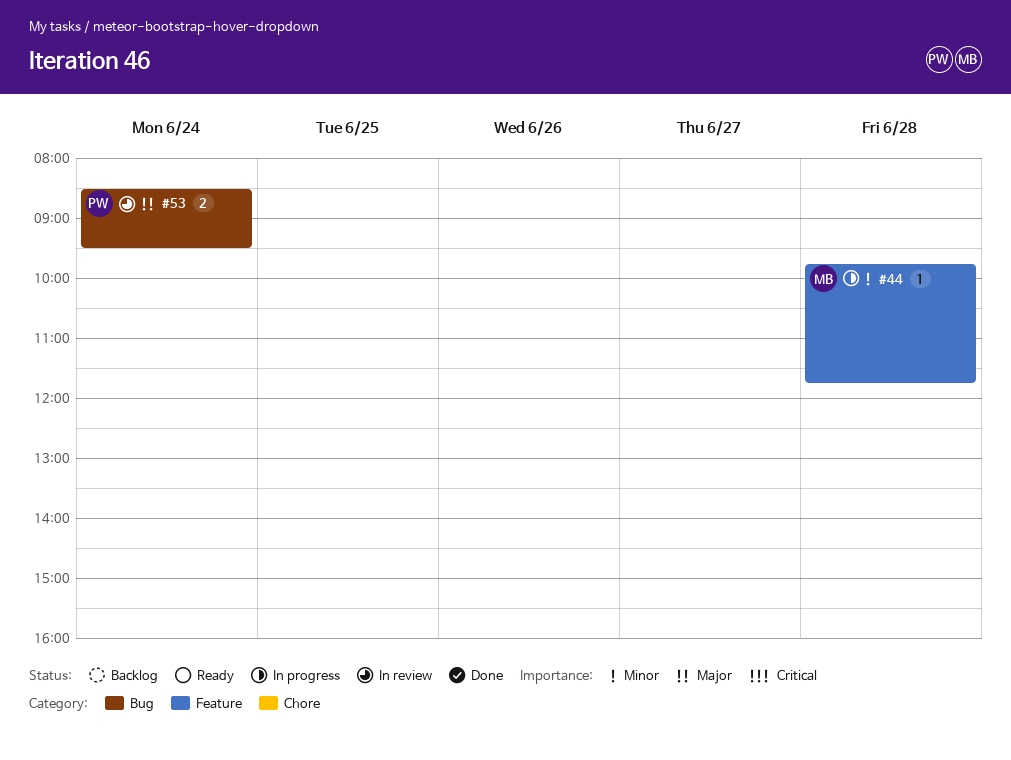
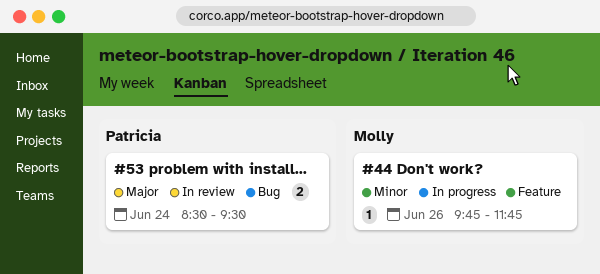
#44, day: Jun 28 -> Jun 26

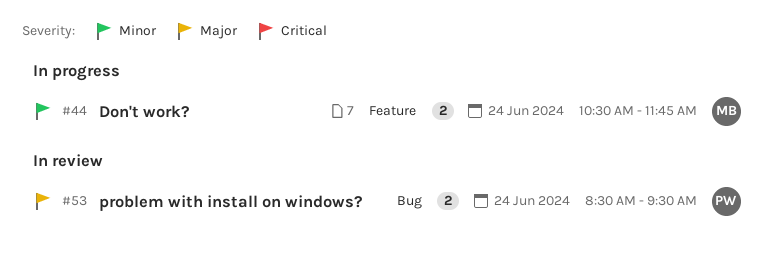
#44, estimate: 1 -> 2
#44, day: Jun 26 -> Jun 24
#44, begins: 09:45 -> 10:30

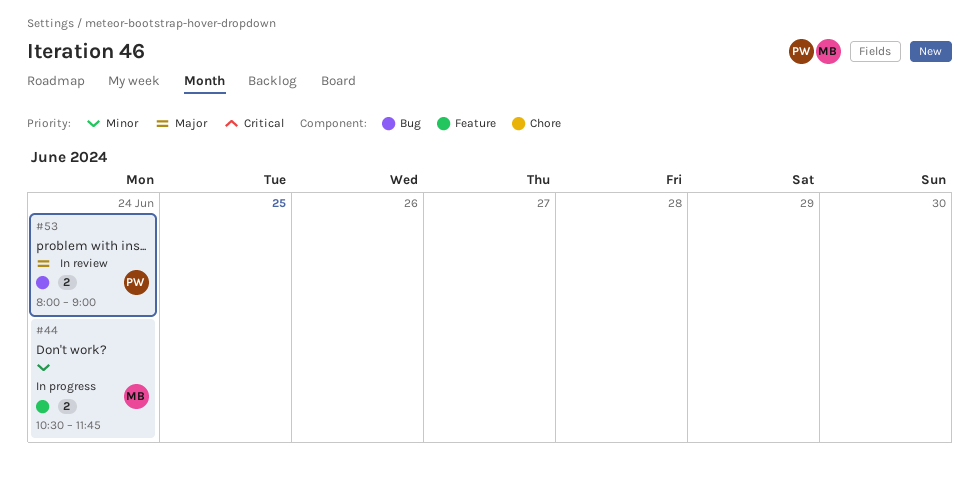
#53, begins: 08:30 -> 08:00
#53, ends: 09:30 -> 09:00

